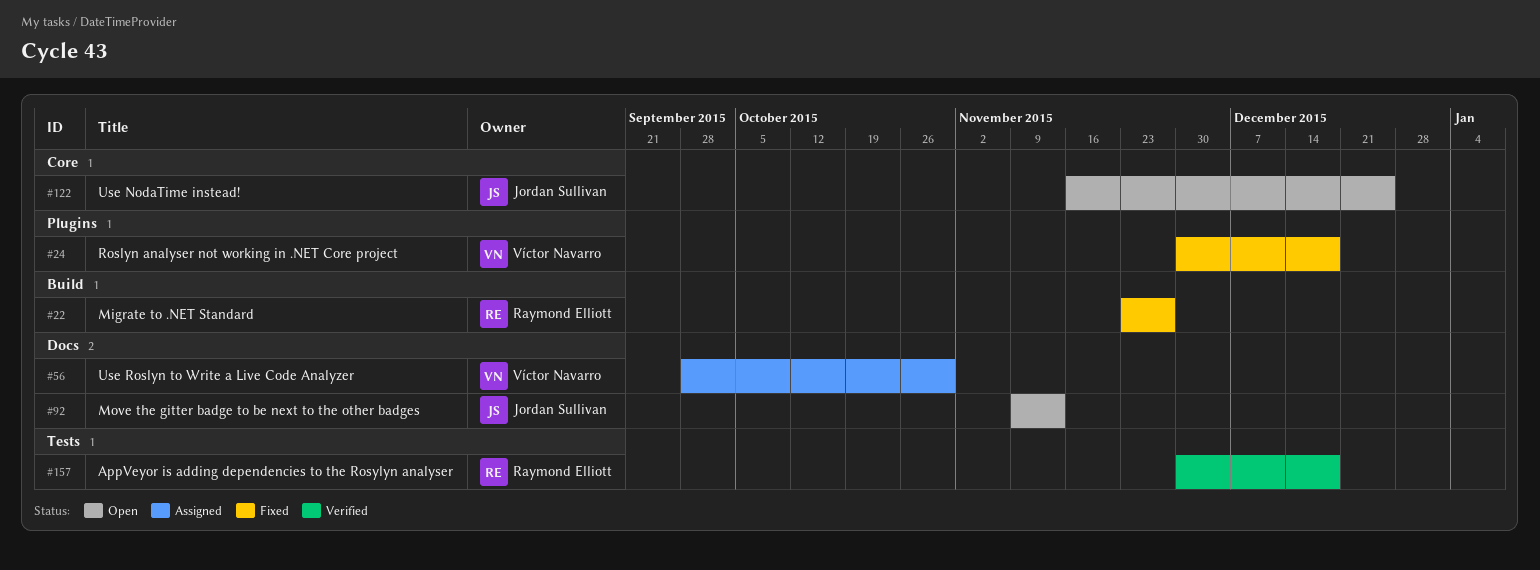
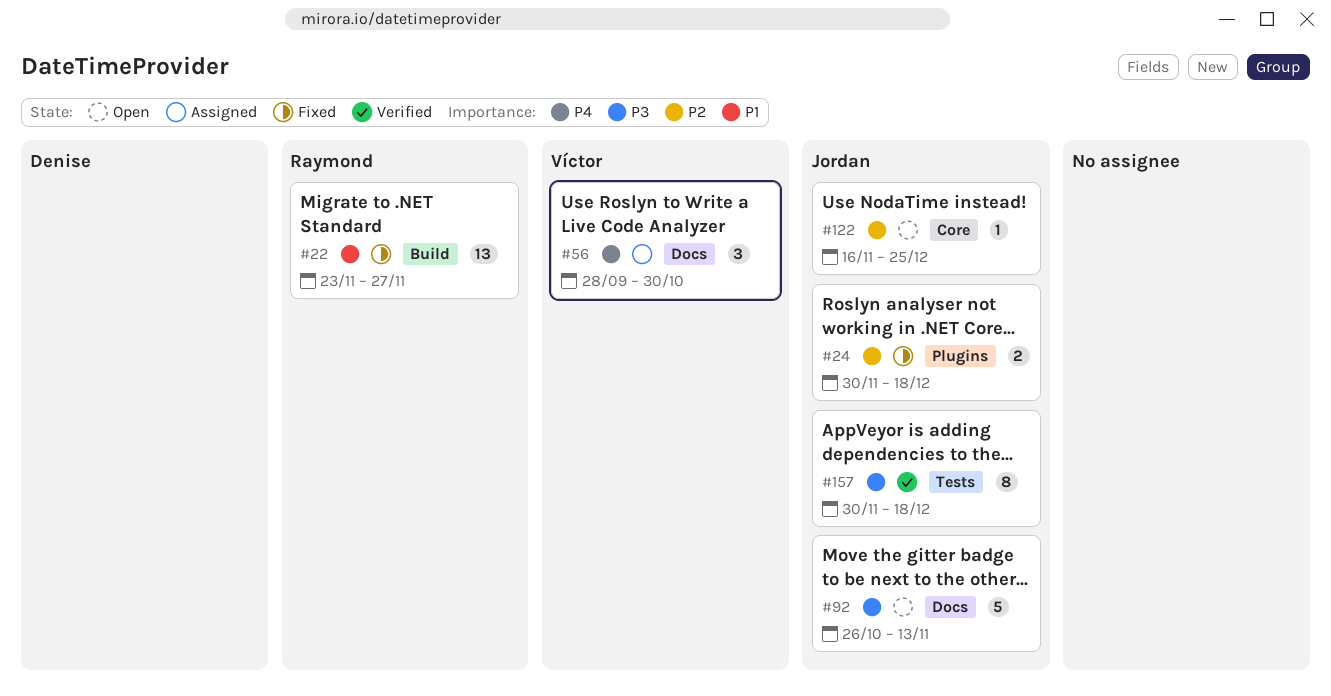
#24, owner: Víctor Navarro -> Jordan Sullivan
#92, start: Nov 9 -> Oct 26
#157, owner: Raymond Elliott -> Jordan Sullivan

